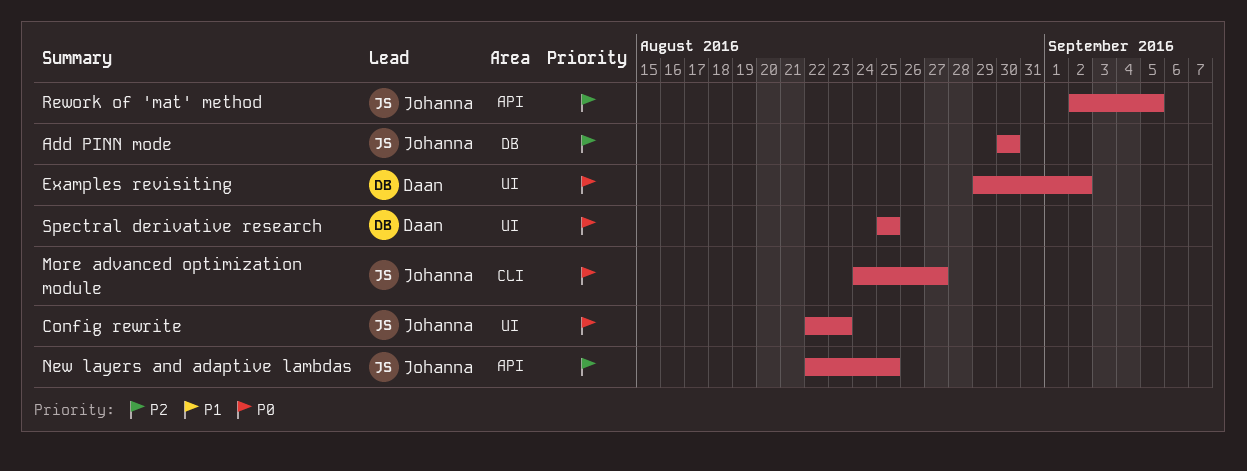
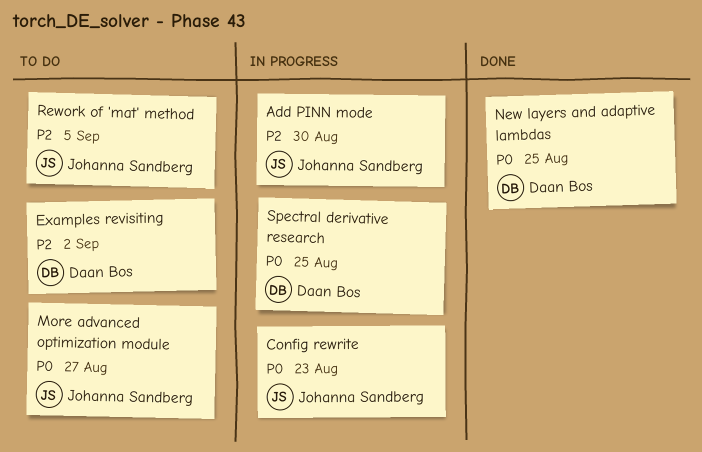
Examples revisiting, priority: P0 -> P2
New layers and adaptive lambdas, owner: Johanna Sandberg -> Daan Bos
New layers and adaptive lambdas, priority: P2 -> P0

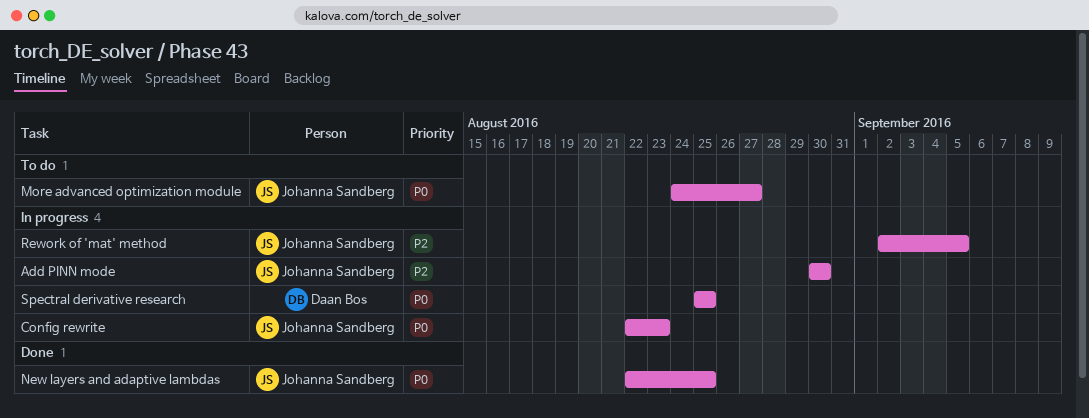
Examples revisiting: present -> none
New layers and adaptive lambdas, owner: Daan Bos -> Johanna Sandberg
Rework of 'mat' method, status: To do -> In progress

